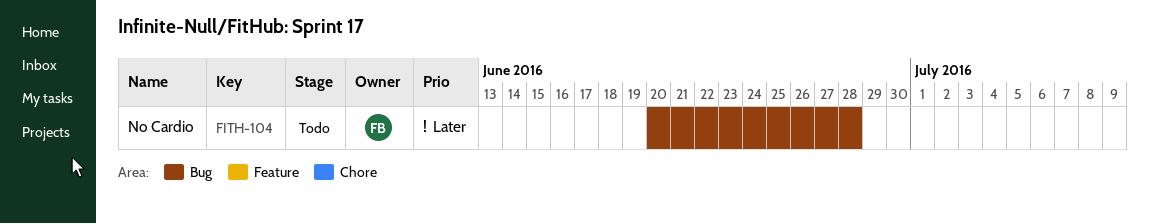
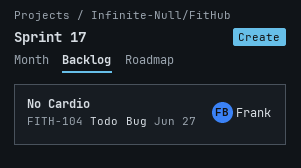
FITH-104, due: Jun 28 -> Jun 27

